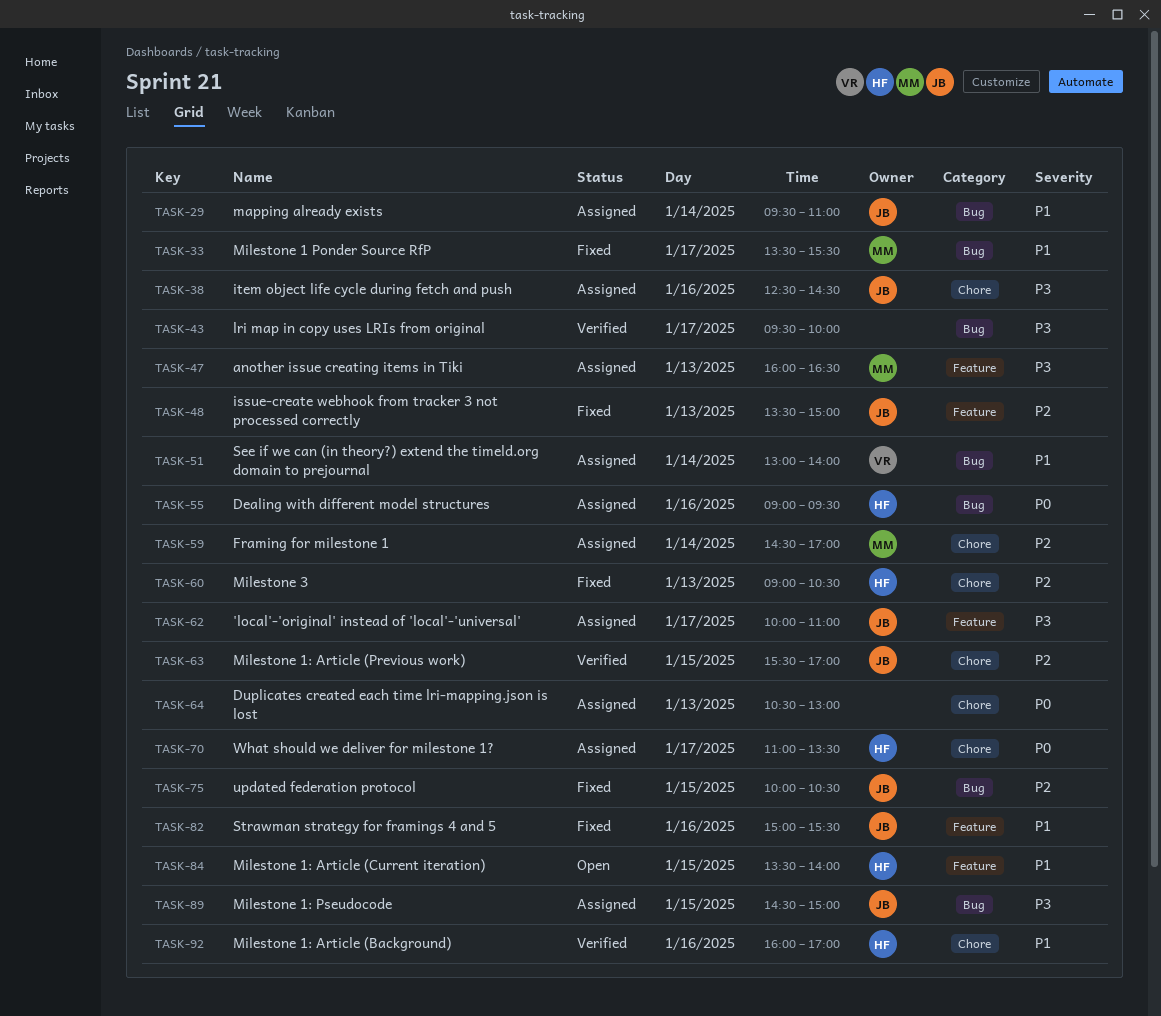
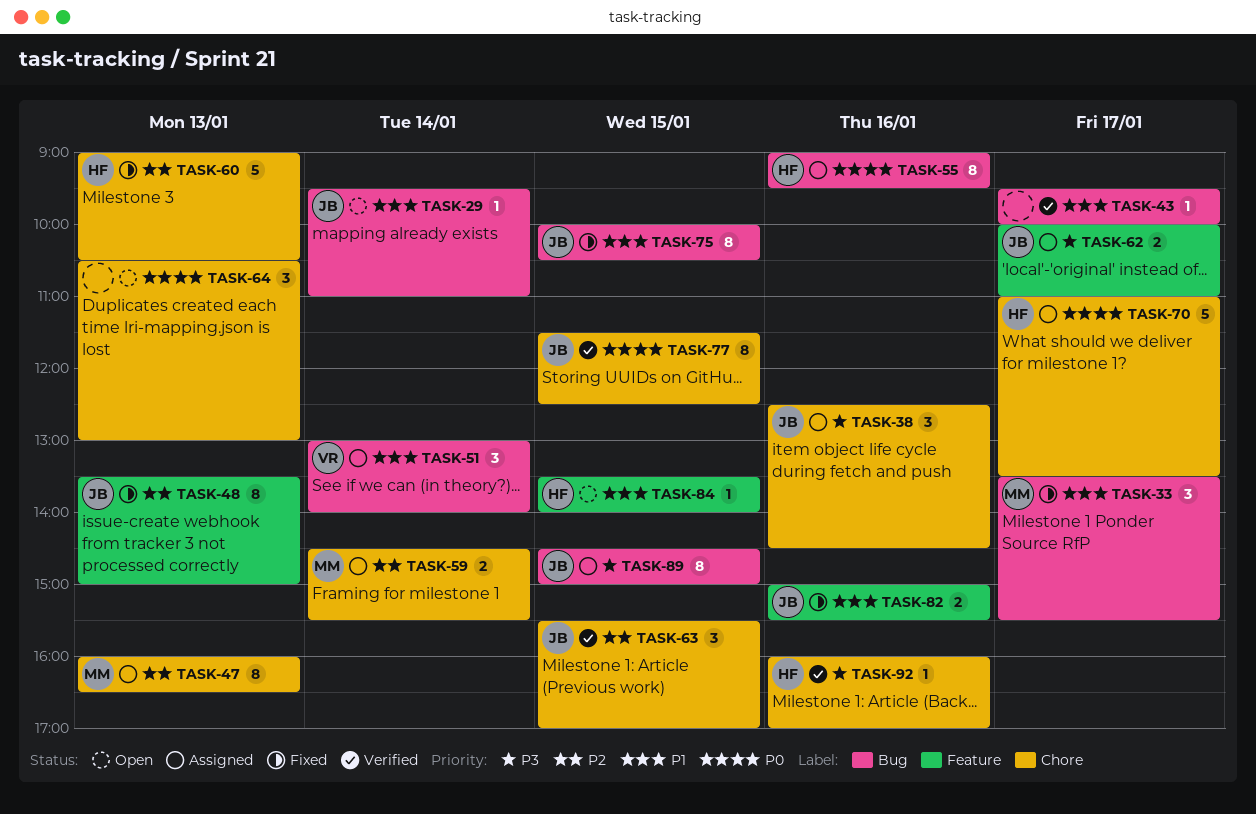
TASK-29, status: Assigned -> Open
TASK-43, priority: P3 -> P1
TASK-47, priority: P3 -> P2
TASK-47, label: Feature -> Chore
TASK-59, ends: 17:00 -> 15:30
TASK-64, status: Assigned -> Open
TASK-75, priority: P2 -> P1
TASK-77: none -> present
TASK-92, priority: P1 -> P3

